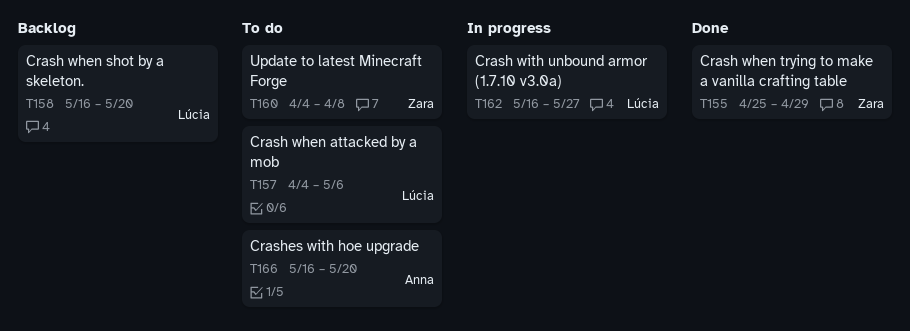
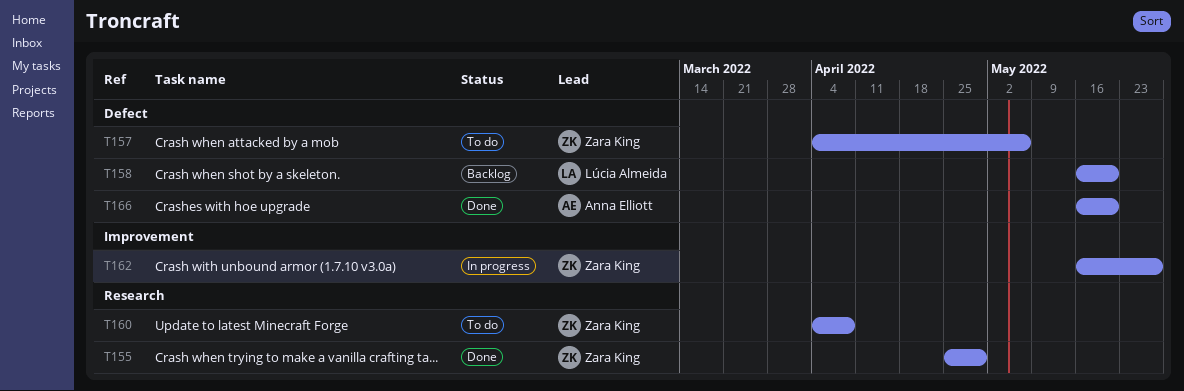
T157, owner: Lúcia Almeida -> Zara King
T162, owner: Lúcia Almeida -> Zara King
T166, status: To do -> Done

